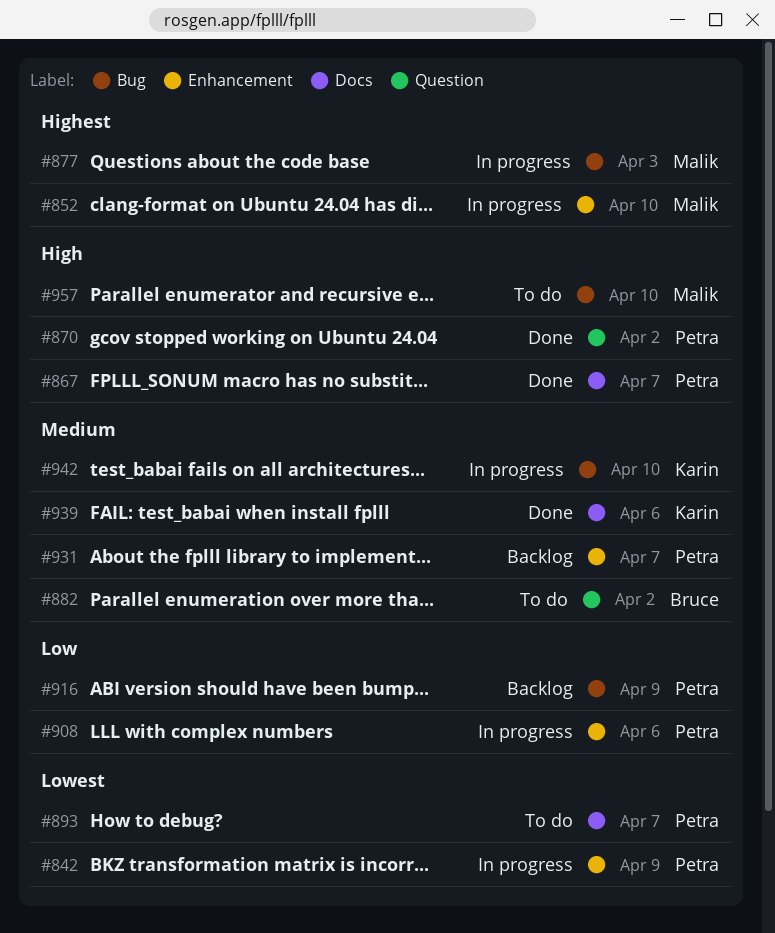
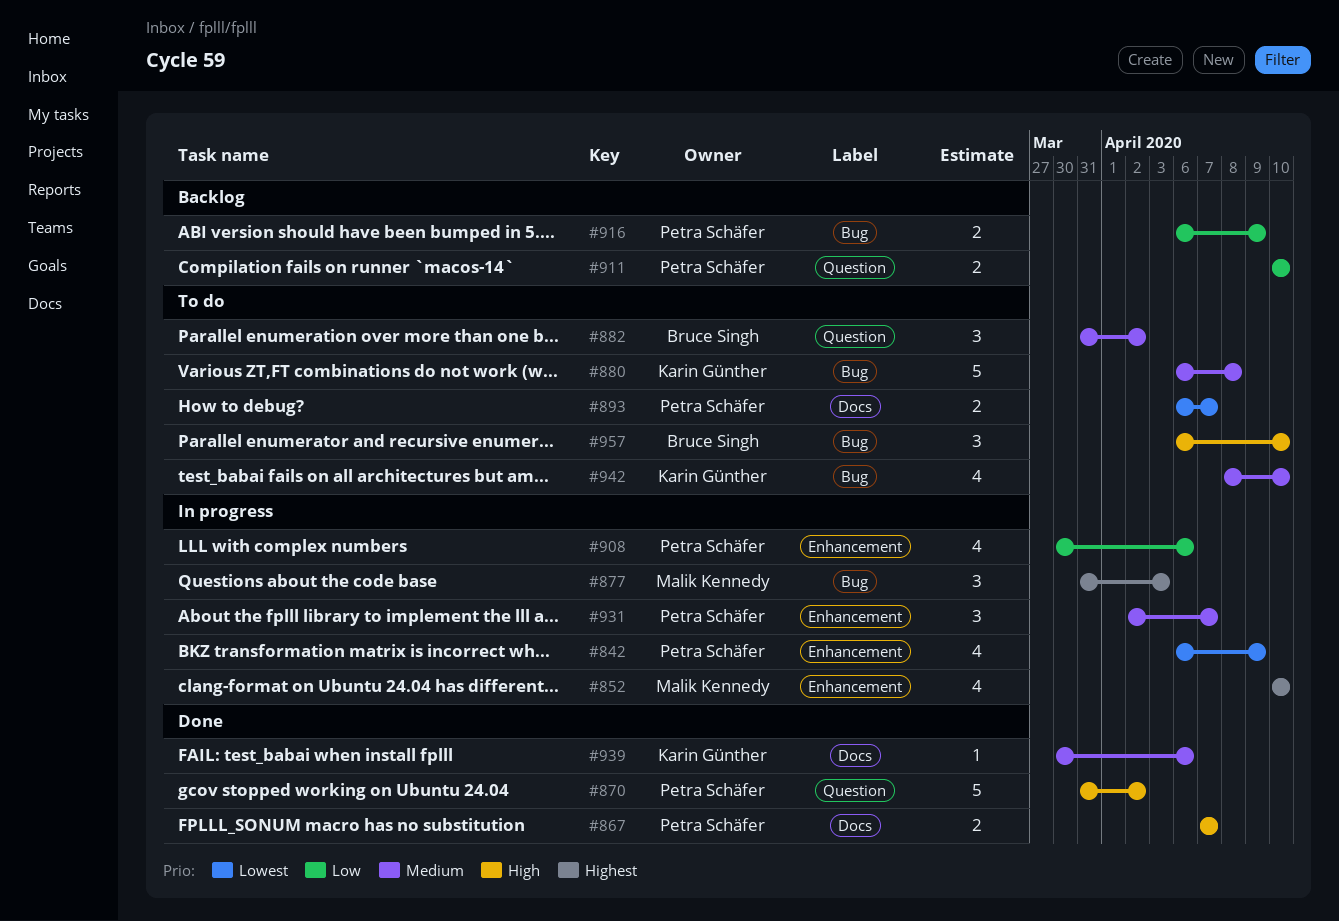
#880: none -> present
#911: none -> present
#931, status: Backlog -> In progress
#942, status: In progress -> To do
#957, owner: Malik Kennedy -> Bruce Singh

